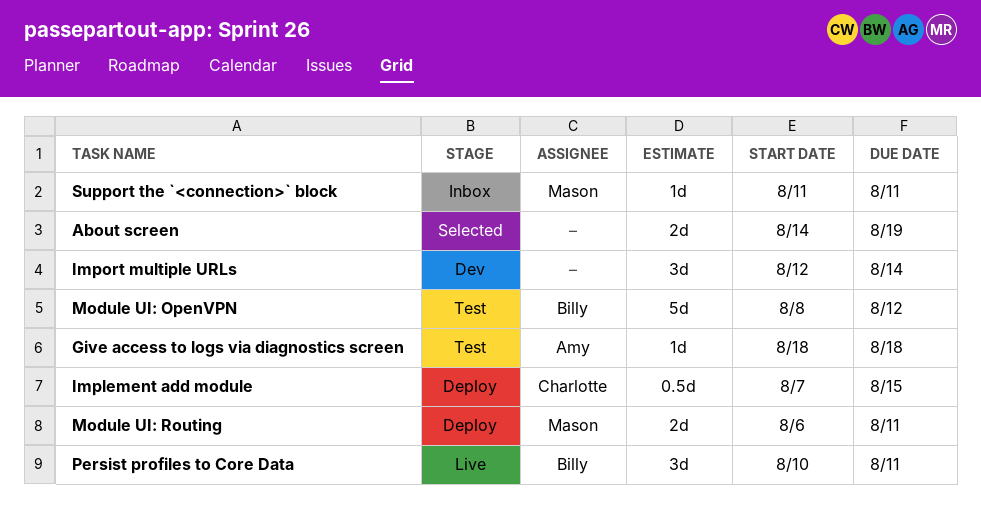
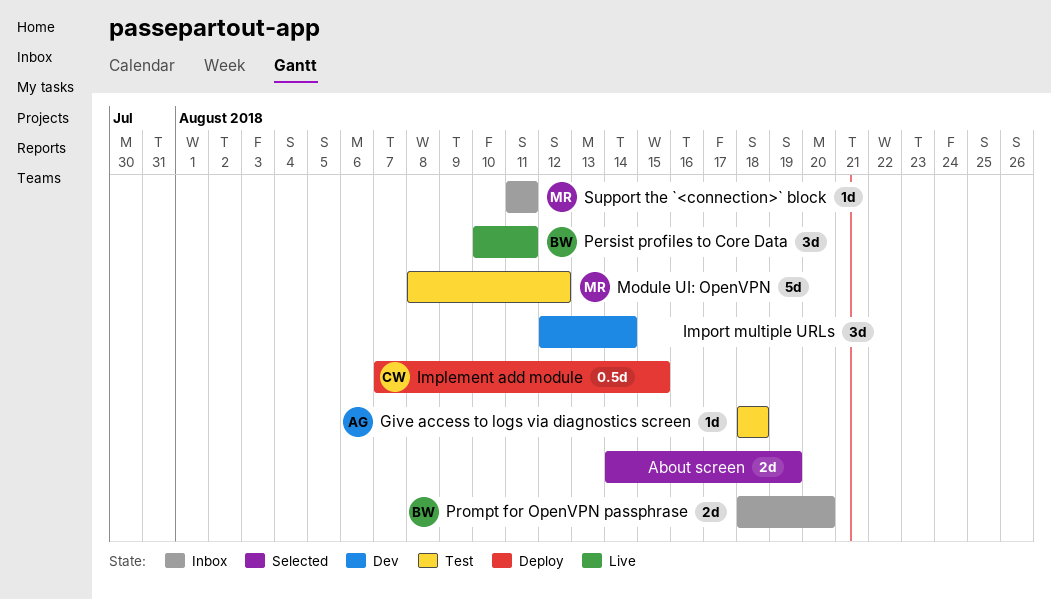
Module UI: OpenVPN, owner: Billy -> Mason
Module UI: Routing: present -> none
Prompt for OpenVPN passphrase: none -> present

